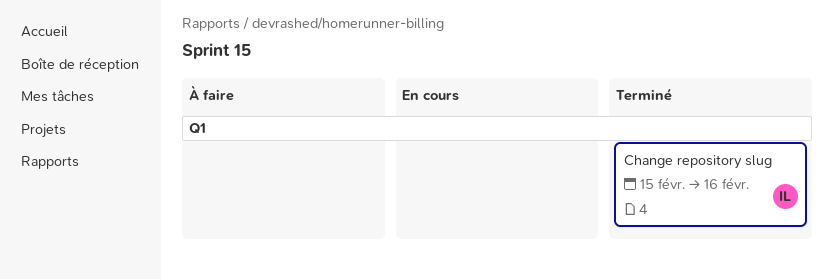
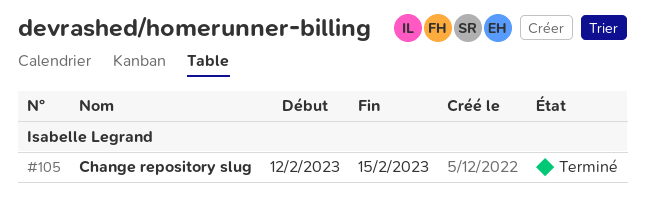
Change repository slug, start: Feb 15 -> Feb 12
Change repository slug, due: Feb 16 -> Feb 15

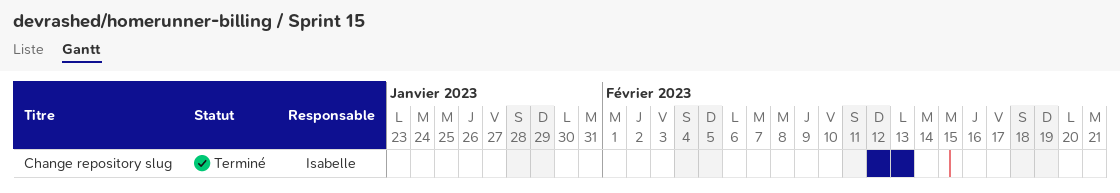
Change repository slug, due: Feb 15 -> Feb 13

